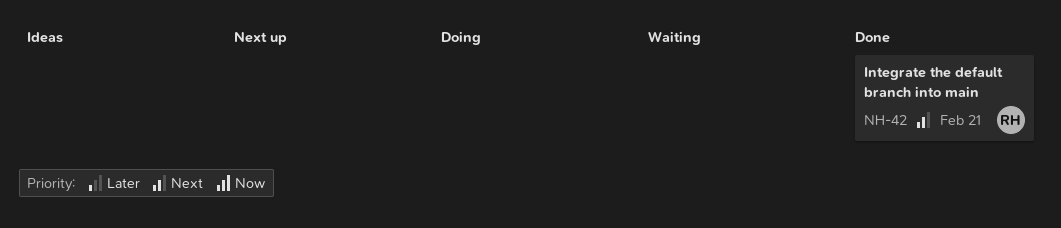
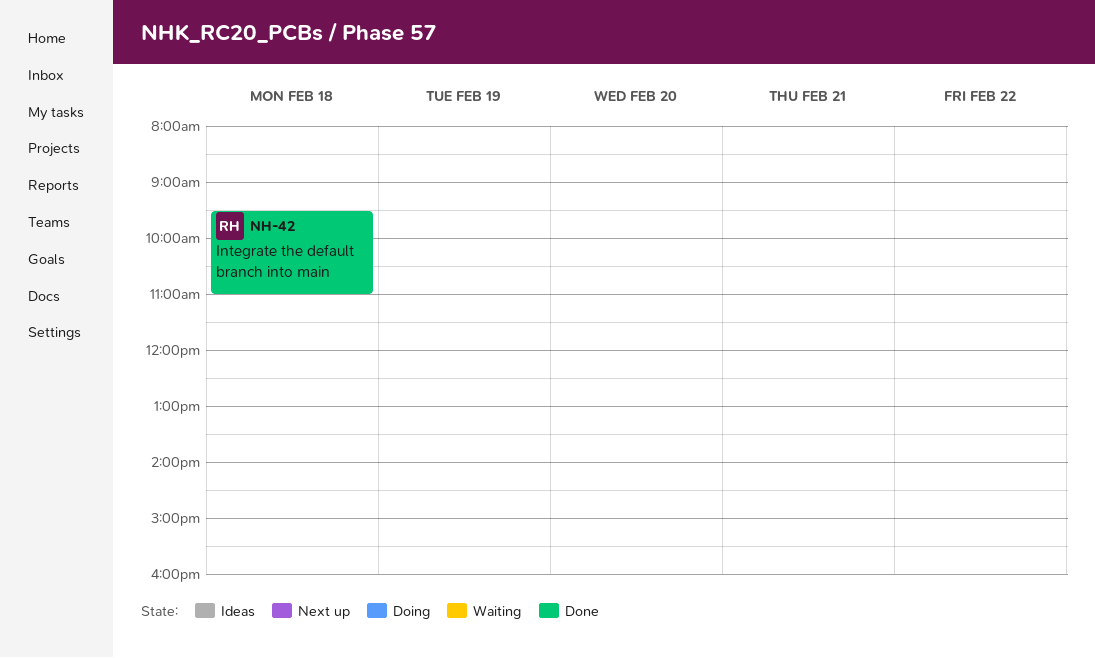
NH-42, day: Feb 21 -> Feb 18

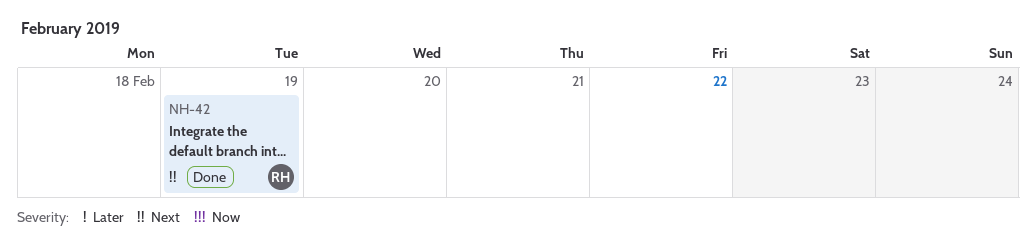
NH-42, day: Feb 18 -> Feb 19

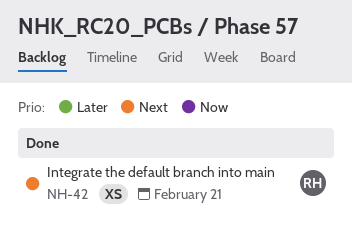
NH-42, day: Feb 19 -> Feb 21

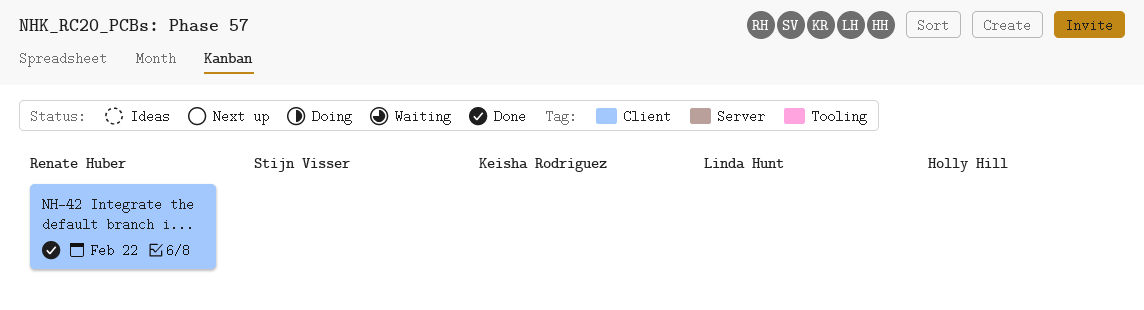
NH-42, day: Feb 21 -> Feb 22

